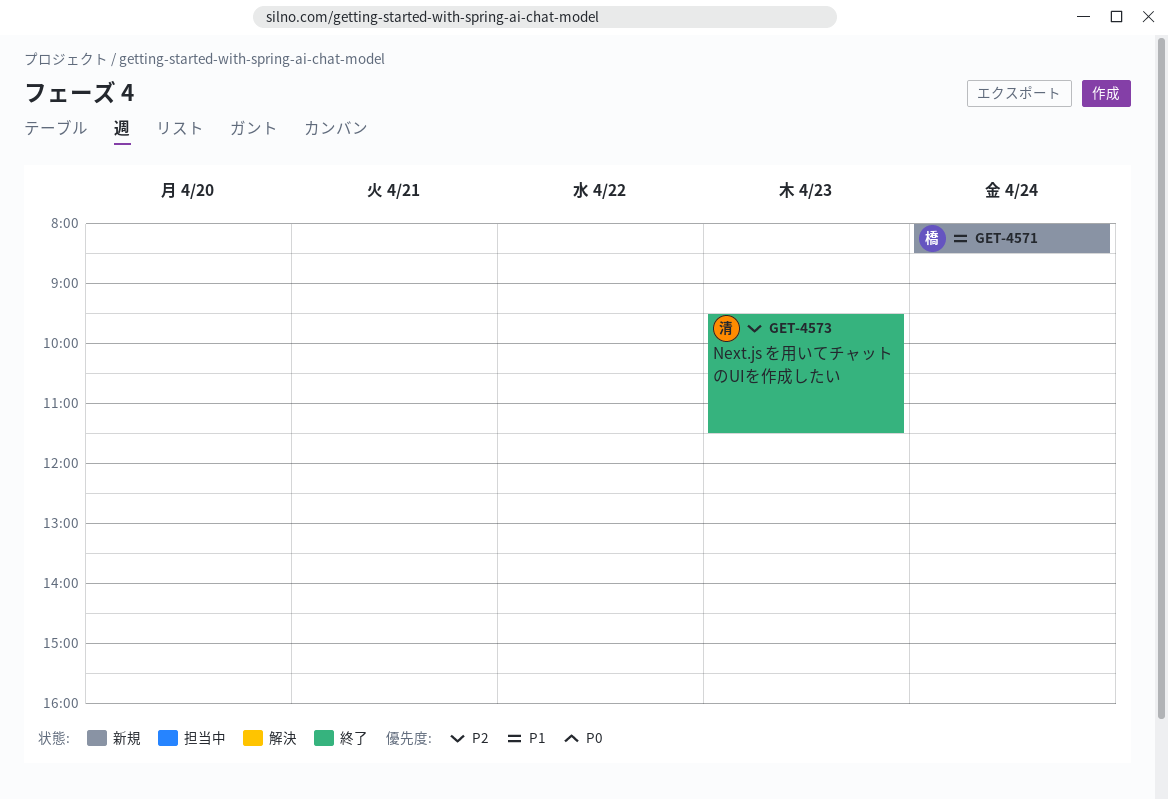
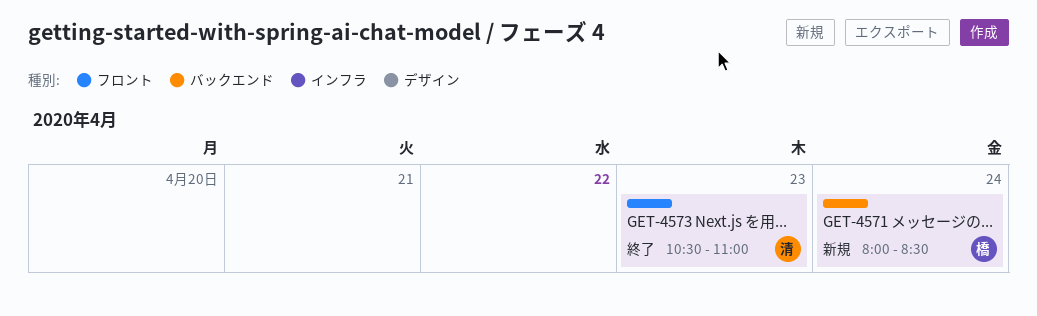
GET-4573, begins: 09:30 -> 10:30
GET-4573, ends: 11:30 -> 11:00

